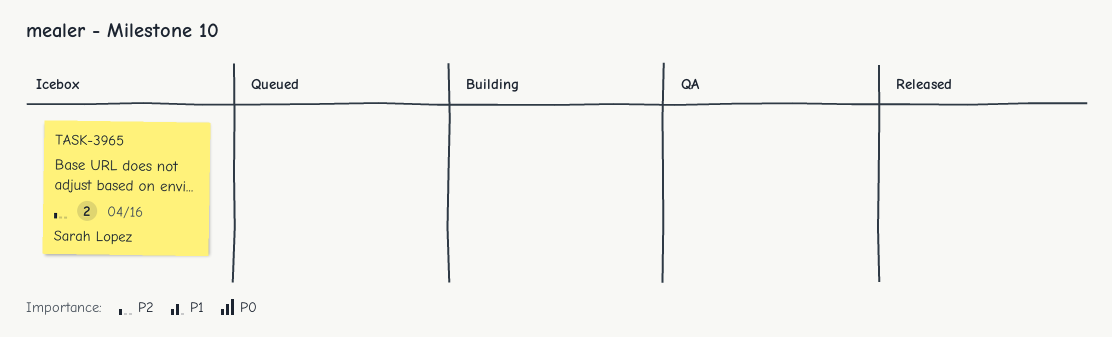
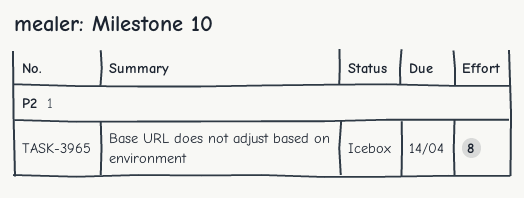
TASK-3965, estimate: 2 -> 8
TASK-3965, due: Apr 16 -> Apr 14

